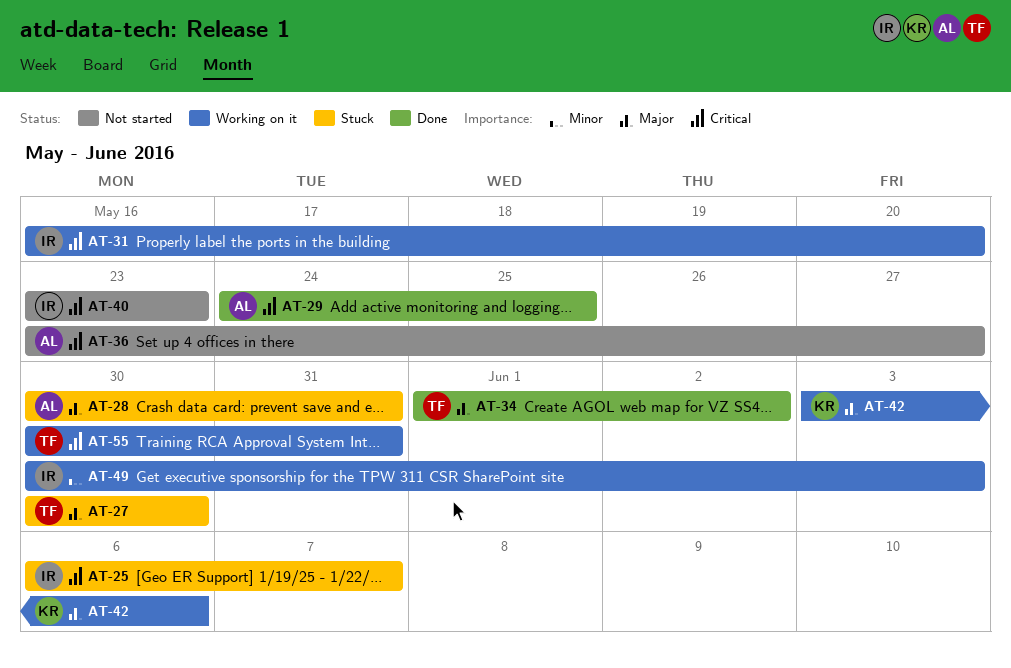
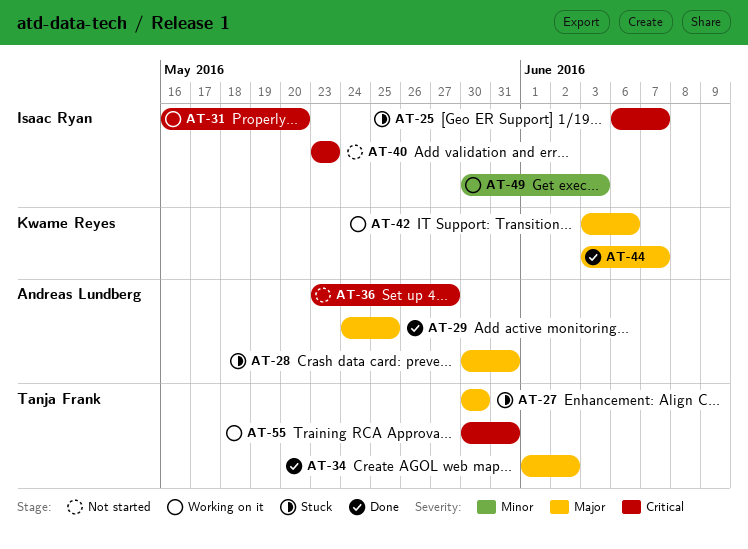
AT-29, priority: Critical -> Major
AT-44: none -> present

